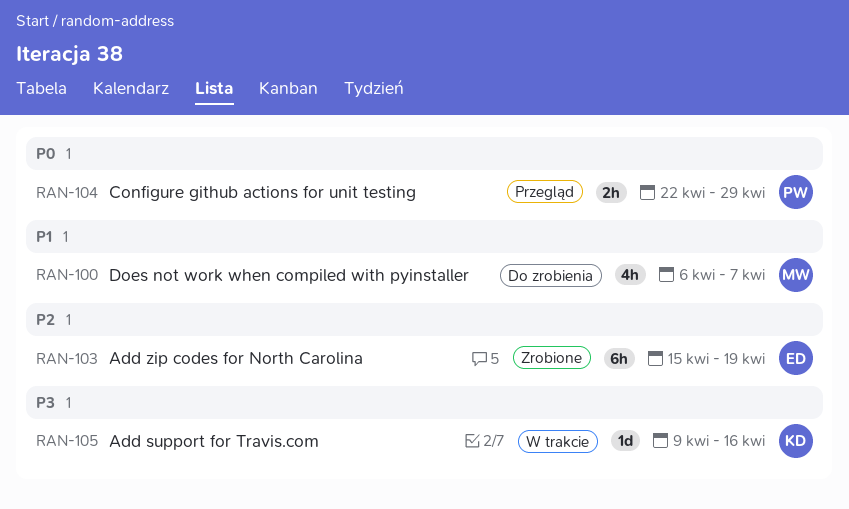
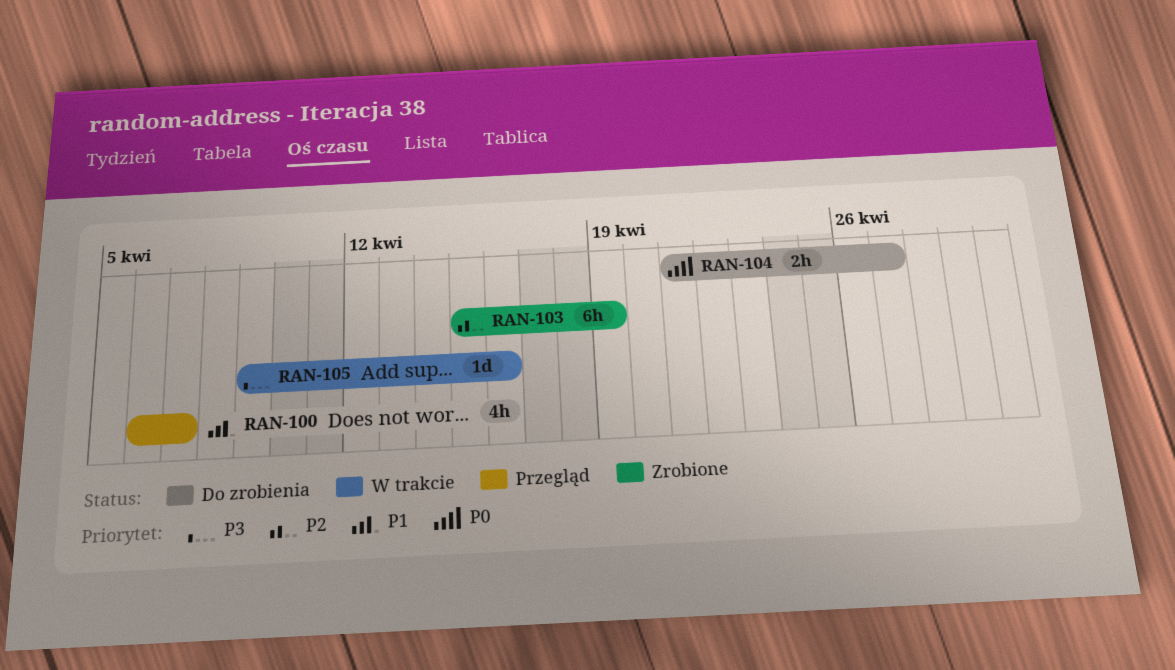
RAN-100, status: Do zrobienia -> Przegląd
RAN-104, status: Przegląd -> Do zrobienia
RAN-104, start: Apr 22 -> Apr 21
RAN-104, due: Apr 29 -> Apr 27

